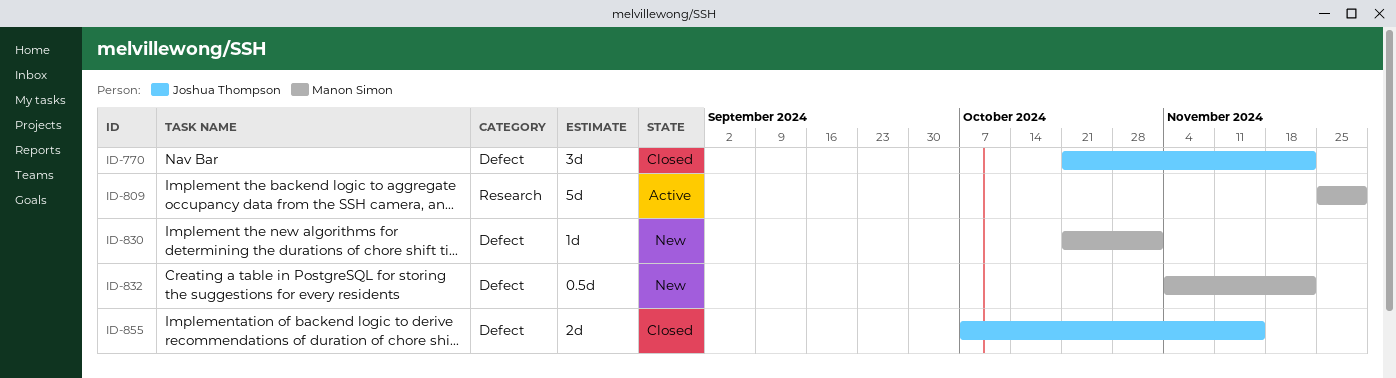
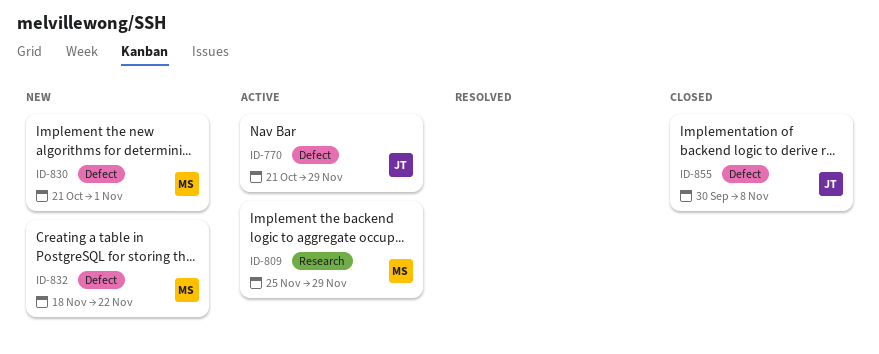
ID-770, status: Closed -> Active
ID-770, due: Nov 22 -> Nov 29
ID-832, start: Nov 4 -> Nov 18
ID-855, start: Oct 7 -> Sep 30
ID-855, due: Nov 15 -> Nov 8

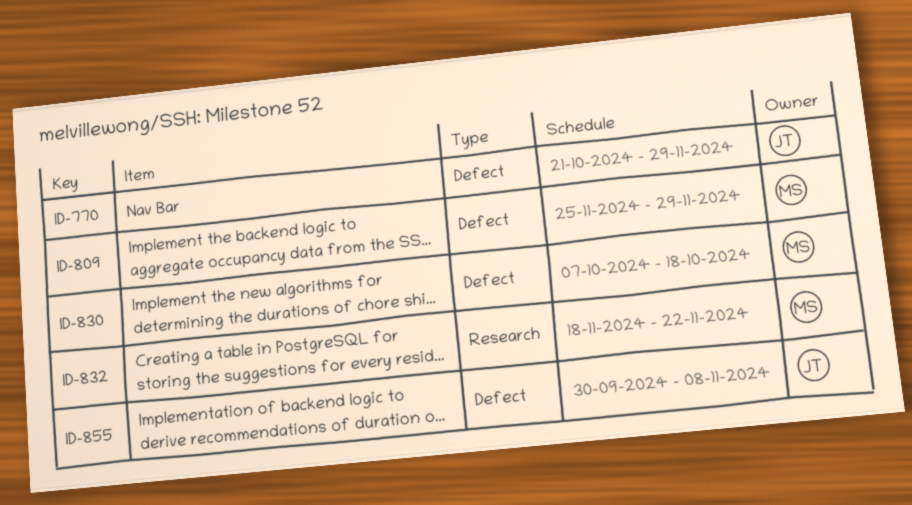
ID-809, label: Research -> Defect
ID-830, start: Oct 21 -> Oct 7
ID-830, due: Nov 1 -> Oct 18
ID-832, label: Defect -> Research

